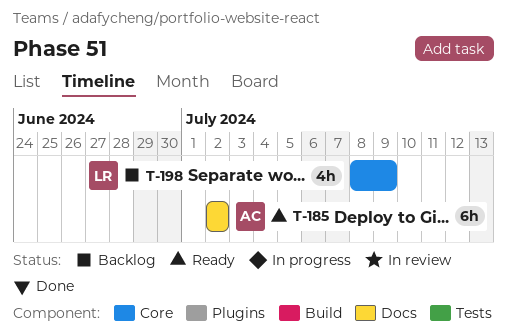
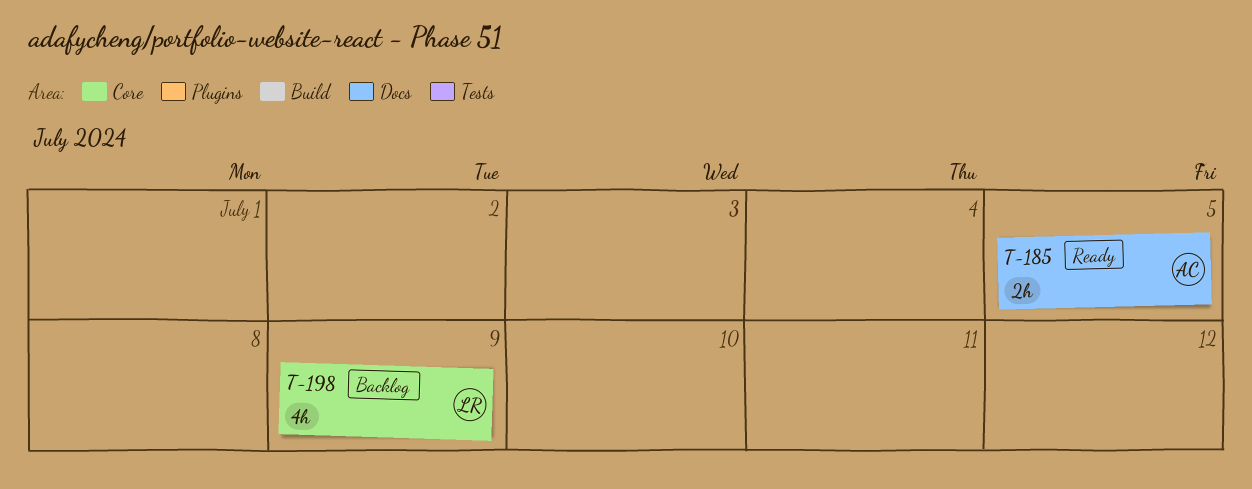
T-185, estimate: 6h -> 2h
T-185, due: Jul 2 -> Jul 5

